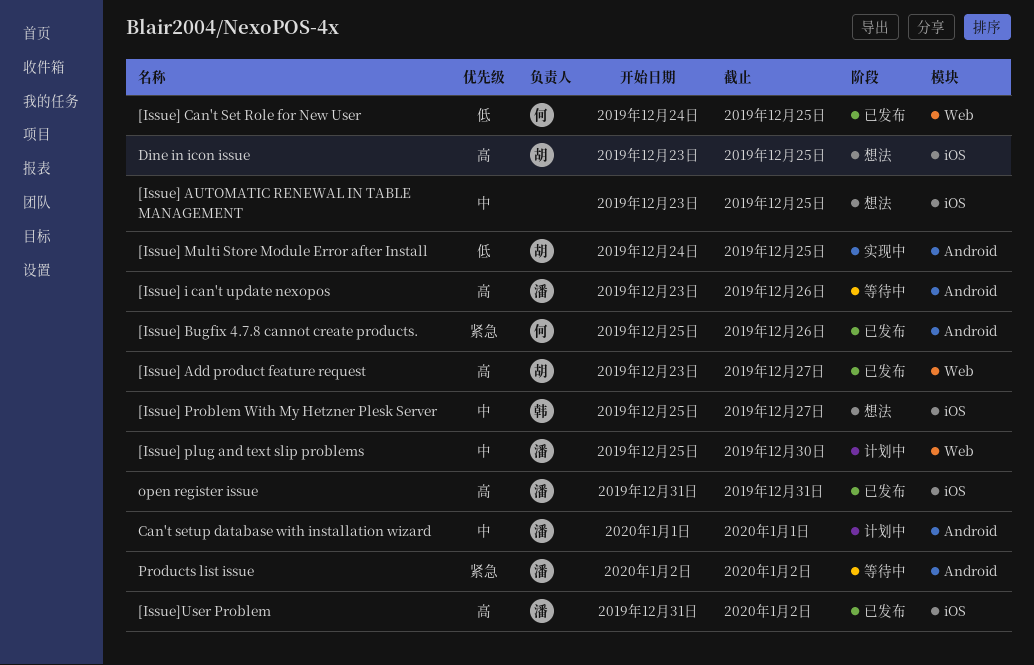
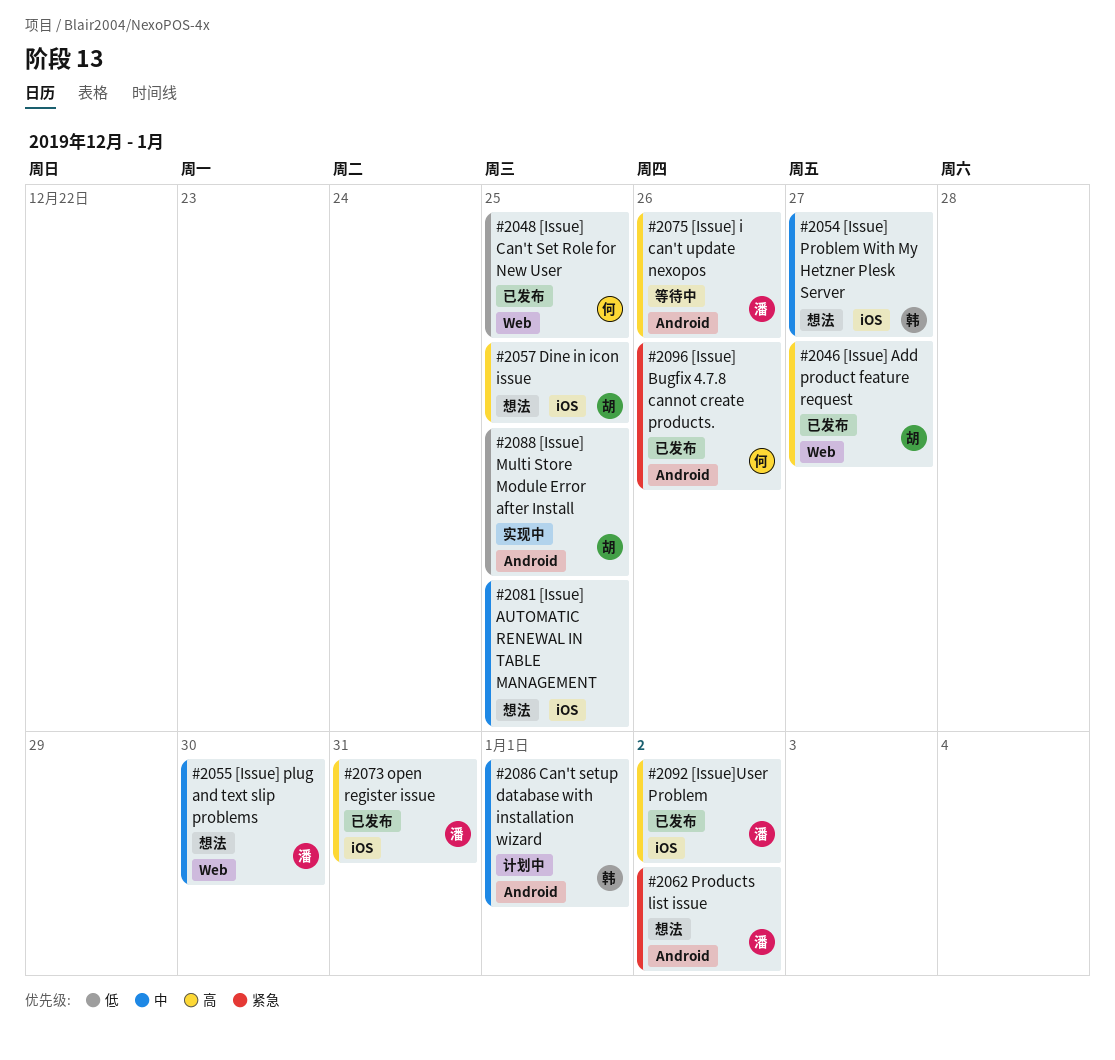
[Issue] plug and text slip problems, status: 计划中 -> 想法
Can't setup database with installation wizard, owner: 潘 -> 韩
Products list issue, status: 等待中 -> 想法

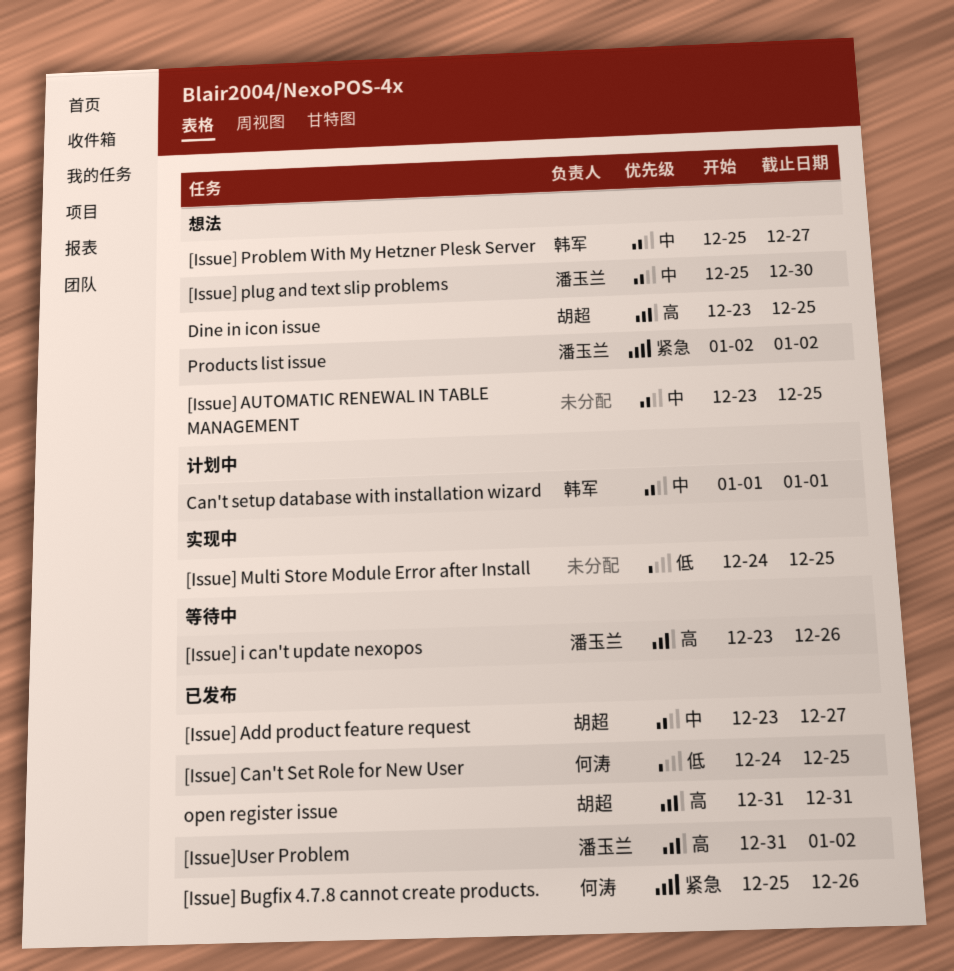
[Issue] Add product feature request, priority: 高 -> 中
[Issue] Multi Store Module Error after Install, owner: 胡超 -> none
open register issue, owner: 潘玉兰 -> 胡超

